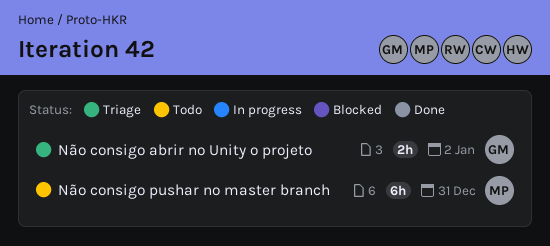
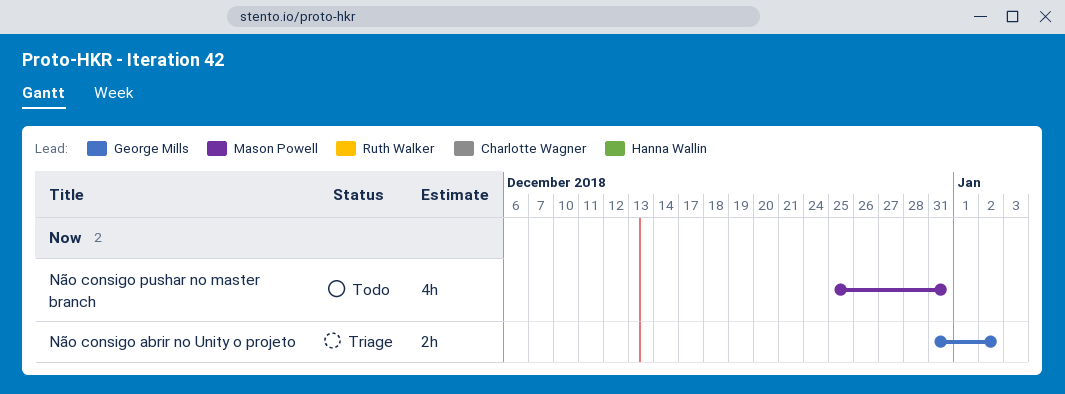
Não consigo pushar no master branch, estimate: 6h -> 4h

